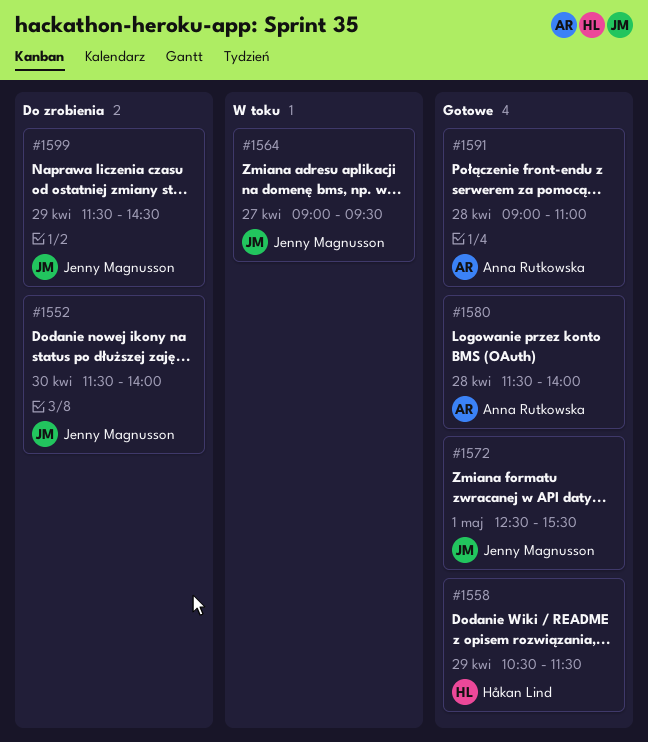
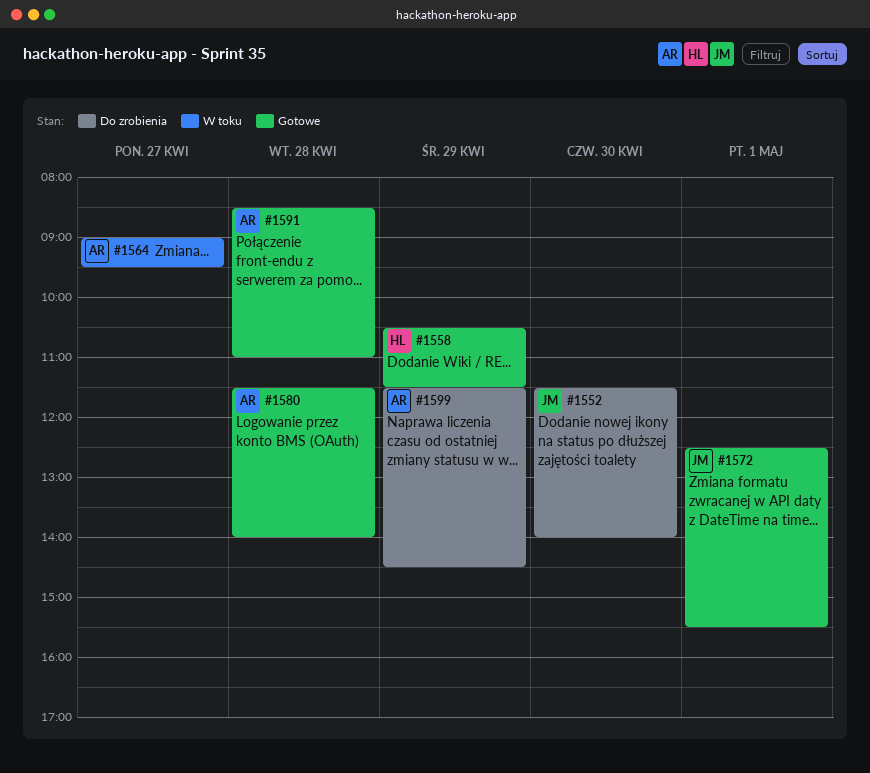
#1564, owner: Jenny Magnusson -> Anna Rutkowska
#1591, begins: 09:00 -> 08:30
#1599, owner: Jenny Magnusson -> Anna Rutkowska

